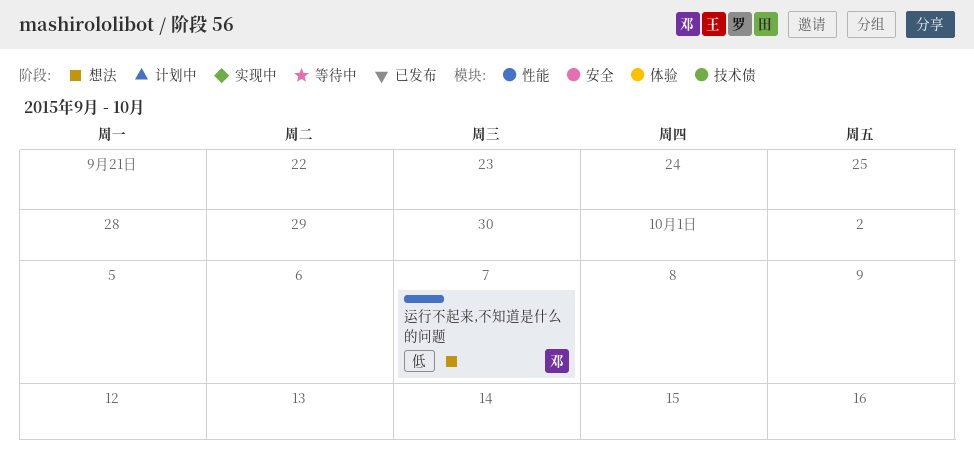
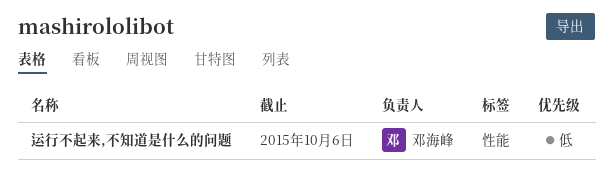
运行不起来,不知道是什么的问题, due: Oct 7 -> Oct 6

